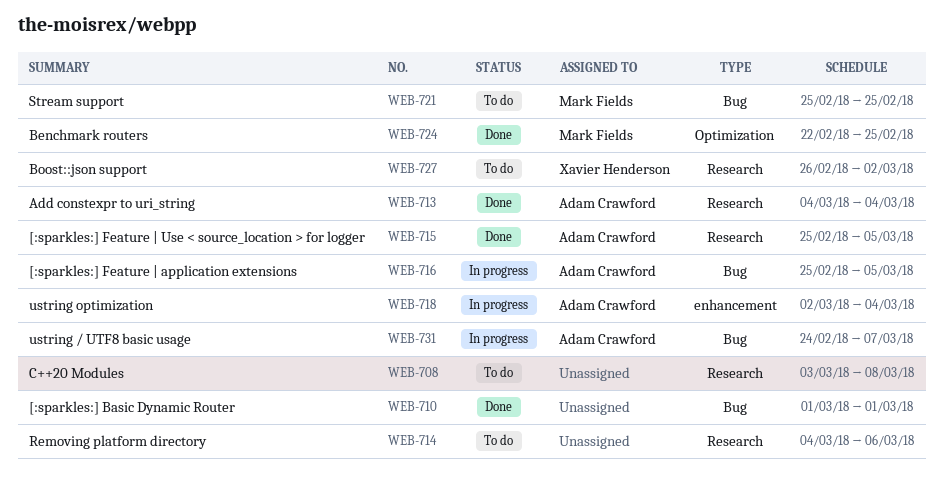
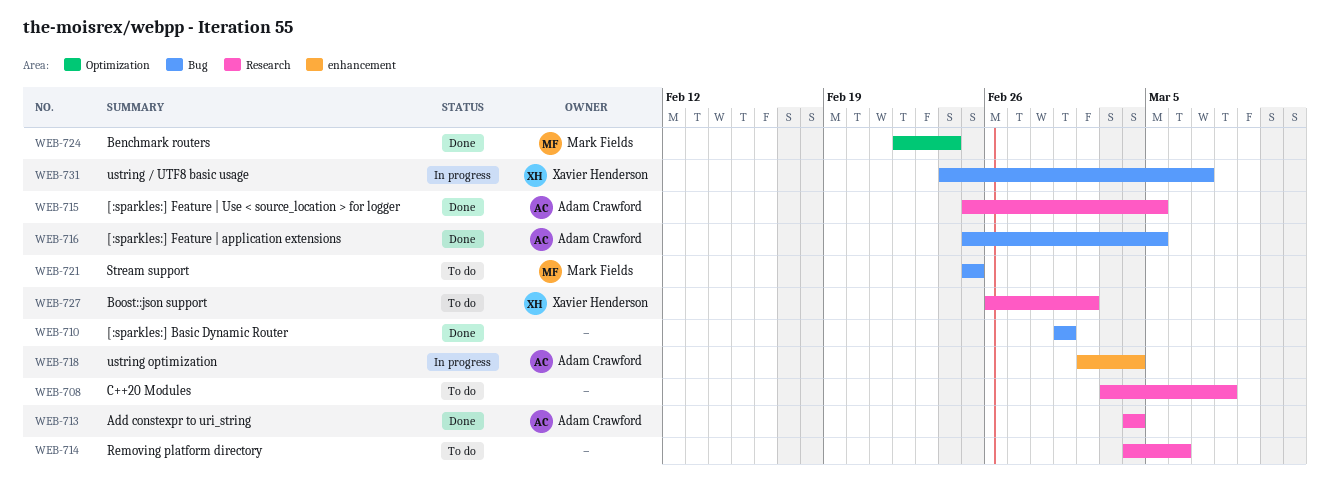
WEB-716, status: In progress -> Done
WEB-724, due: Feb 25 -> Feb 24
WEB-731, owner: Adam Crawford -> Xavier Henderson

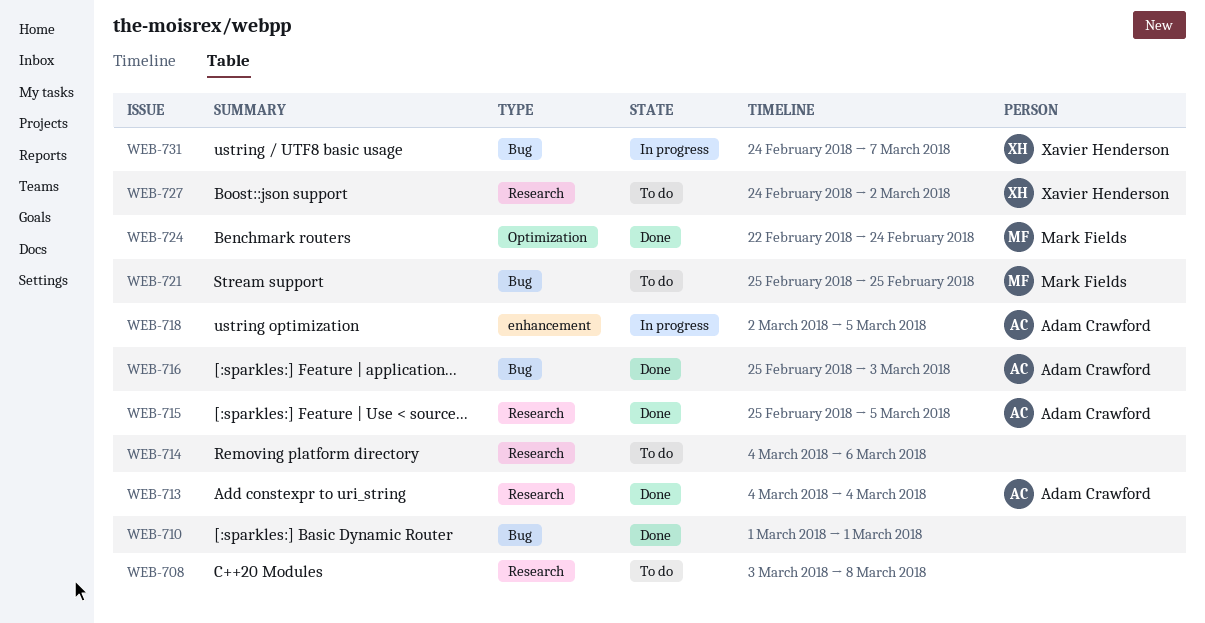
WEB-716, due: Mar 5 -> Mar 3
WEB-718, due: Mar 4 -> Mar 5
WEB-727, start: Feb 26 -> Feb 24

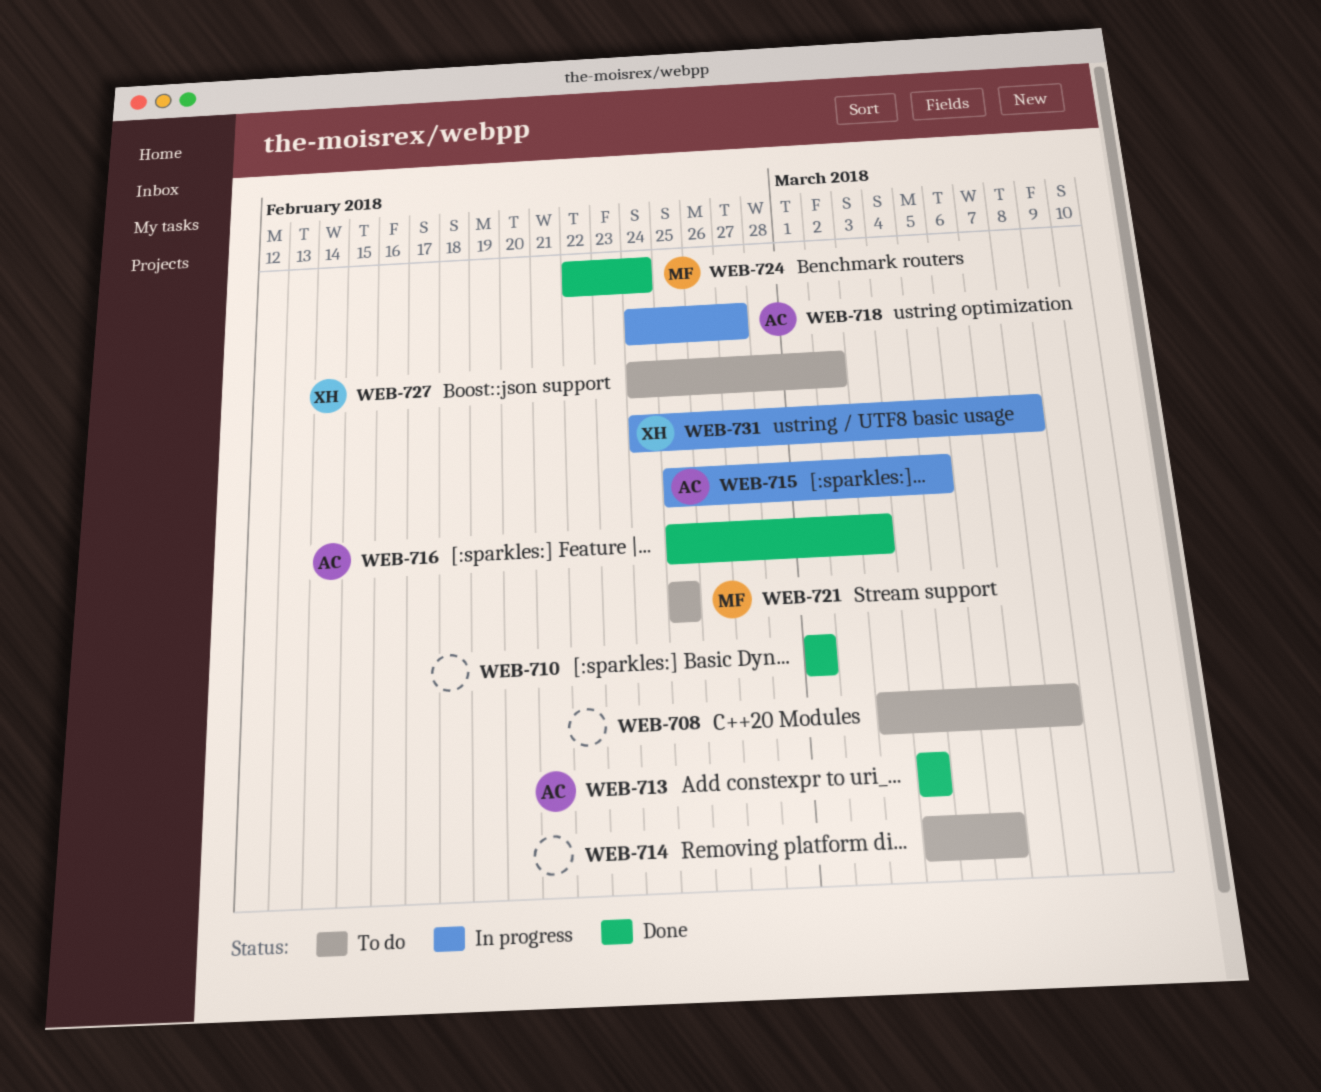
WEB-715, status: Done -> In progress
WEB-718, start: Mar 2 -> Feb 24
WEB-718, due: Mar 5 -> Feb 27
WEB-731, due: Mar 7 -> Mar 8

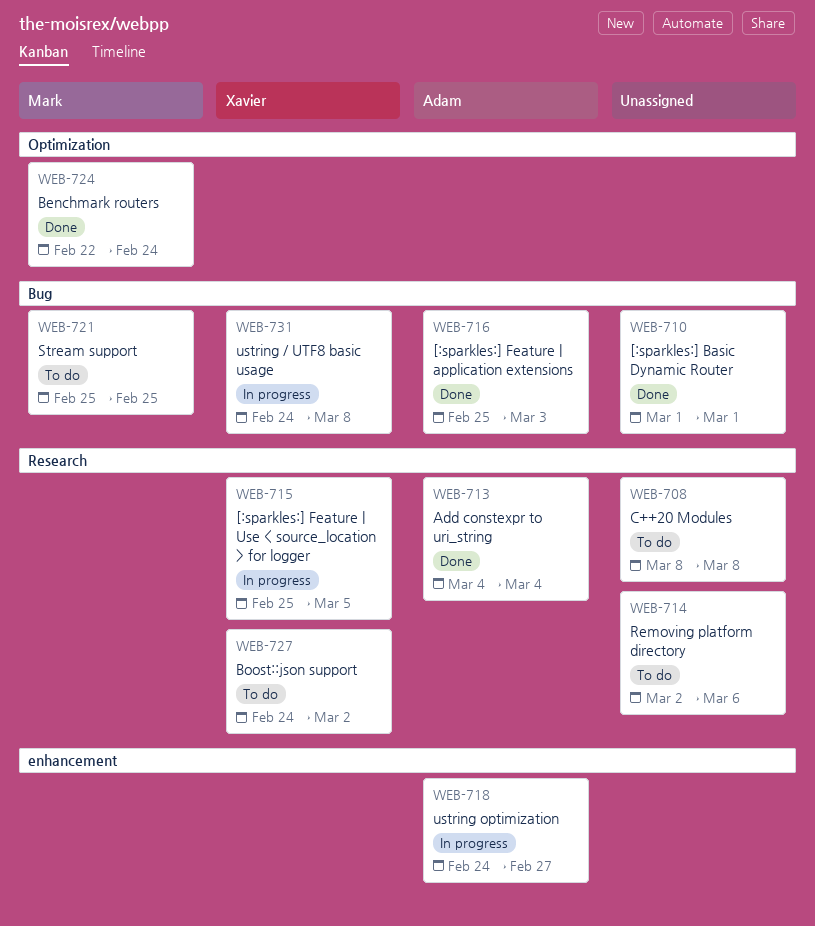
WEB-708, start: Mar 3 -> Mar 8
WEB-714, start: Mar 4 -> Mar 2
WEB-715, owner: Adam -> Xavier

